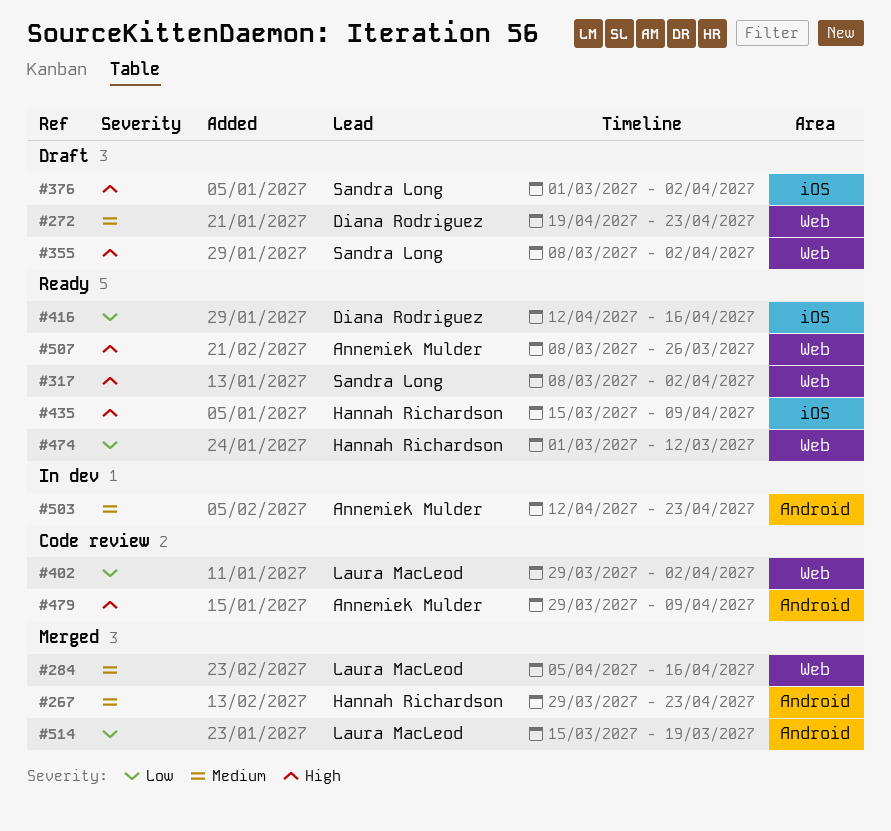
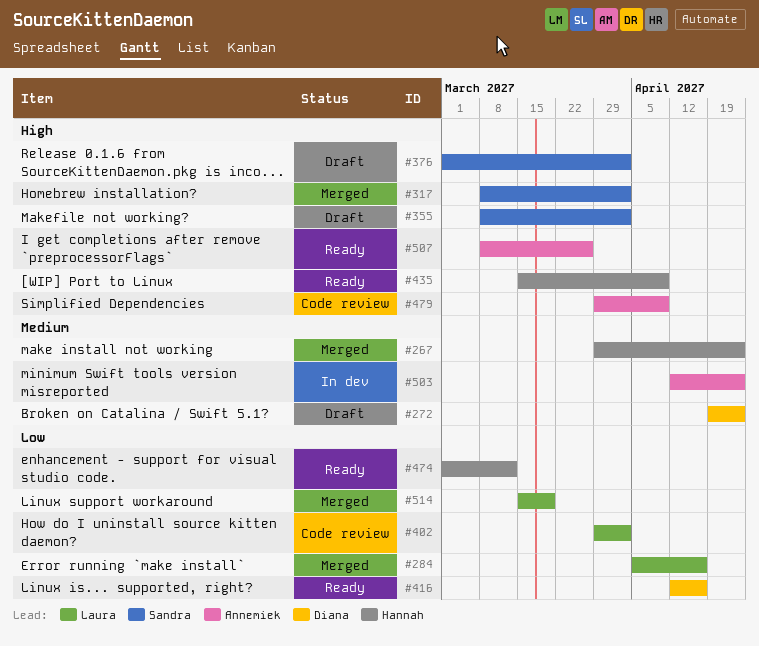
#284, priority: Medium -> Low
#317, status: Ready -> Merged

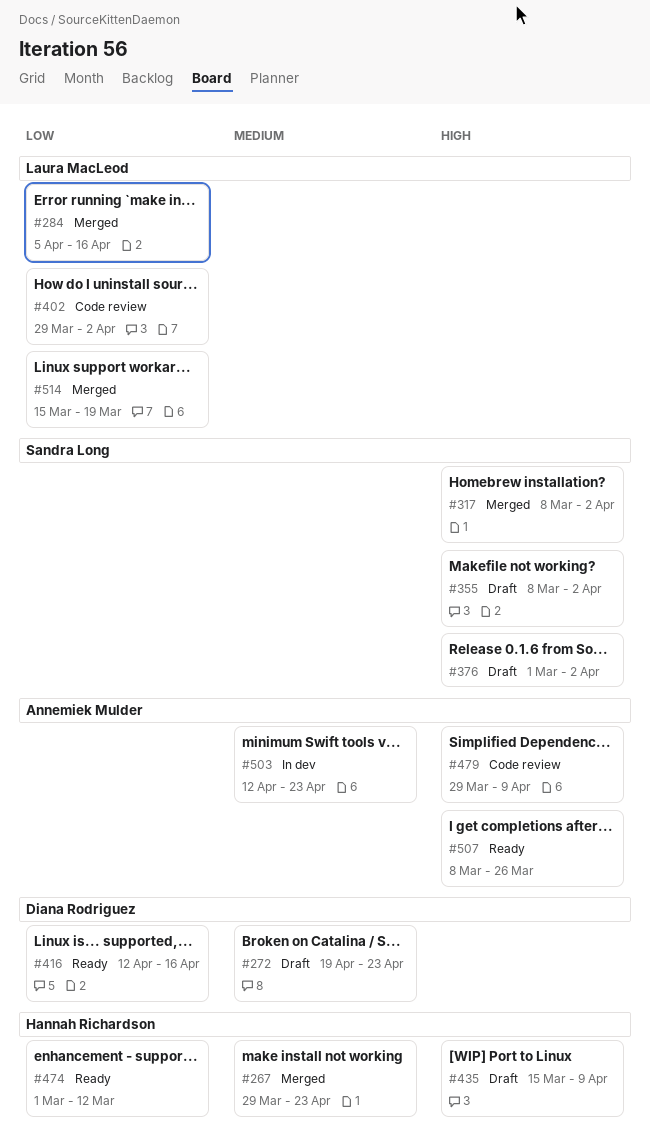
#435, status: Ready -> Draft

